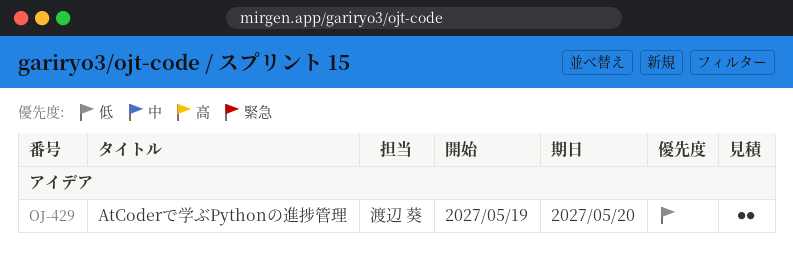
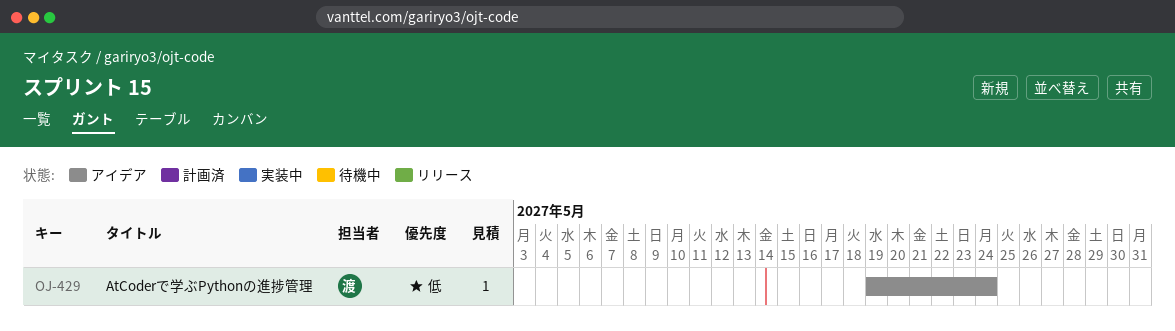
OJ-429, estimate: 2 -> 1
OJ-429, due: May 20 -> May 24

